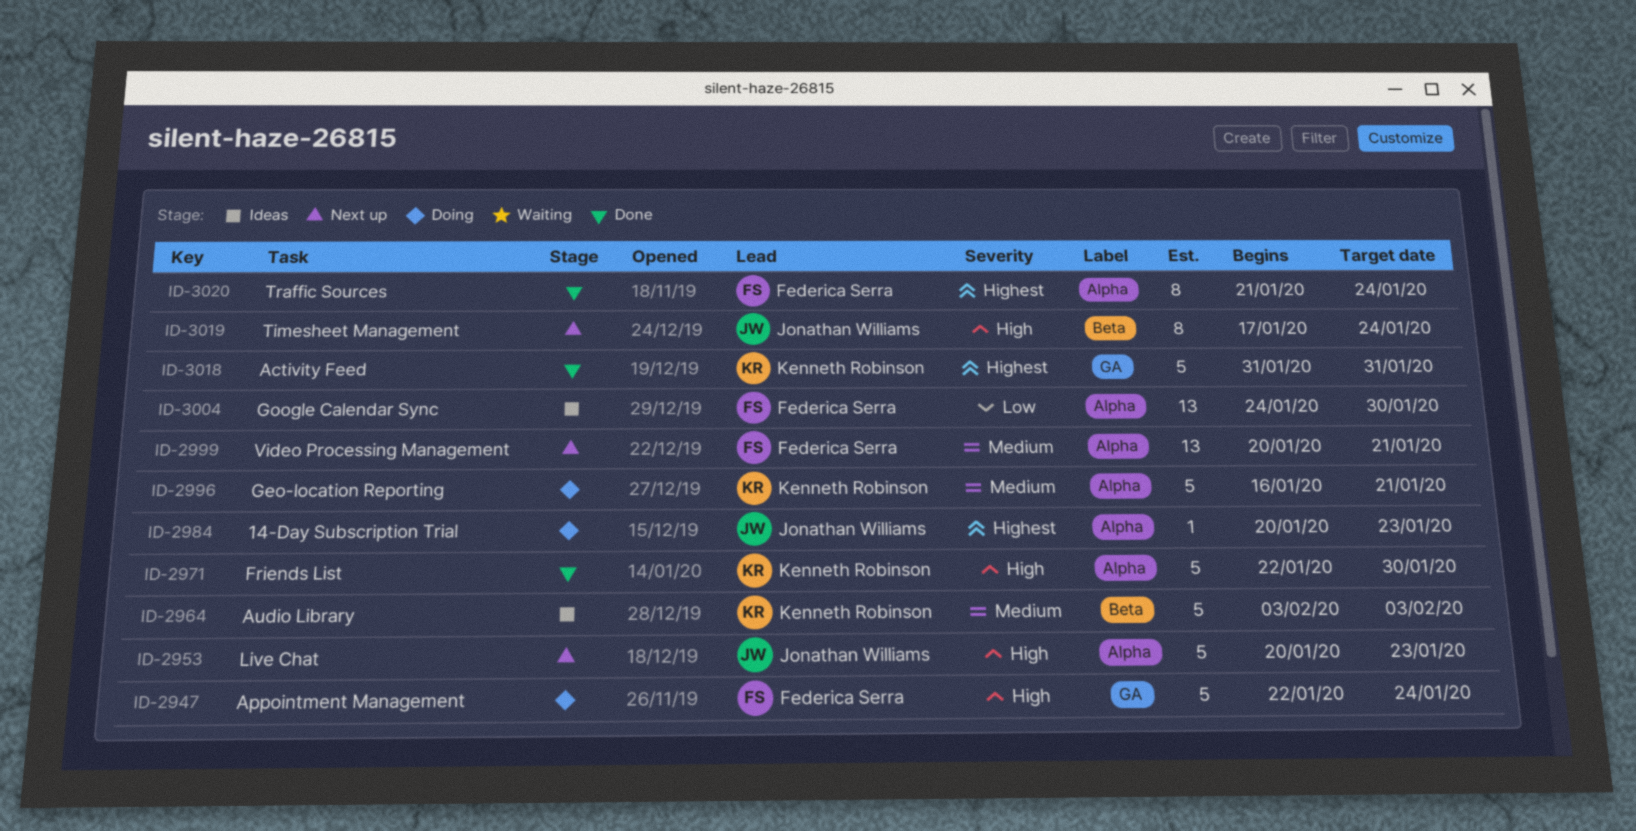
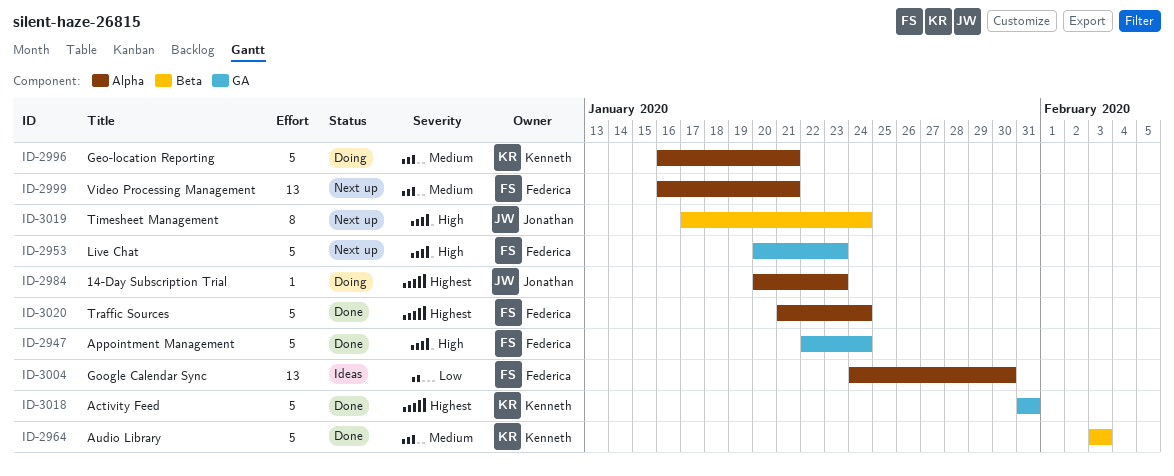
ID-2947, status: Doing -> Done
ID-2953, owner: Jonathan Williams -> Federica Serra
ID-2953, label: Alpha -> GA
ID-2964, status: Ideas -> Done
ID-2971: present -> none
ID-2999, start: Jan 20 -> Jan 16
ID-3020, estimate: 8 -> 5

